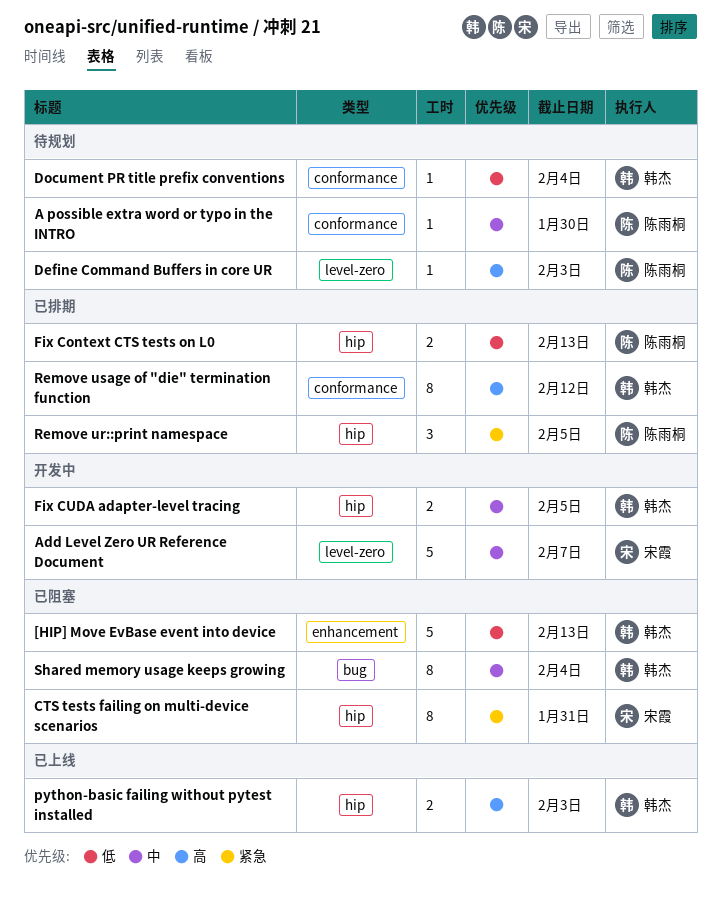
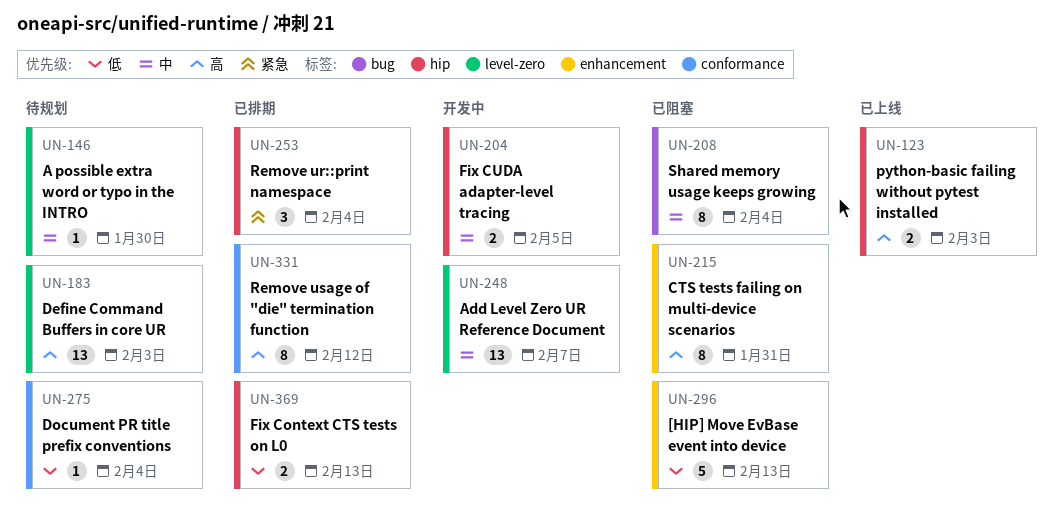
A possible extra word or typo in the INTRO, label: conformance -> level-zero
Add Level Zero UR Reference Document, estimate: 5 -> 13
CTS tests failing on multi-device scenarios, priority: 紧急 -> 高
CTS tests failing on multi-device scenarios, label: hip -> enhancement
Define Command Buffers in core UR, estimate: 1 -> 13
Remove ur::print namespace, due: Feb 5 -> Feb 4

